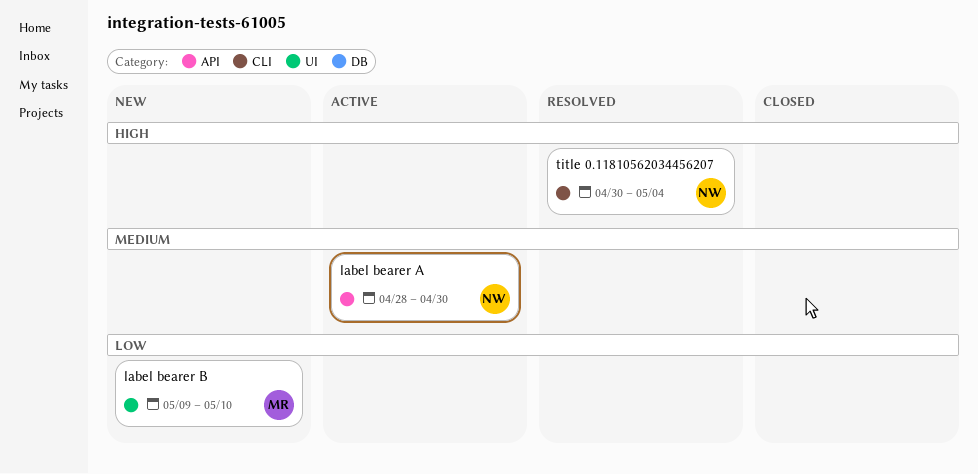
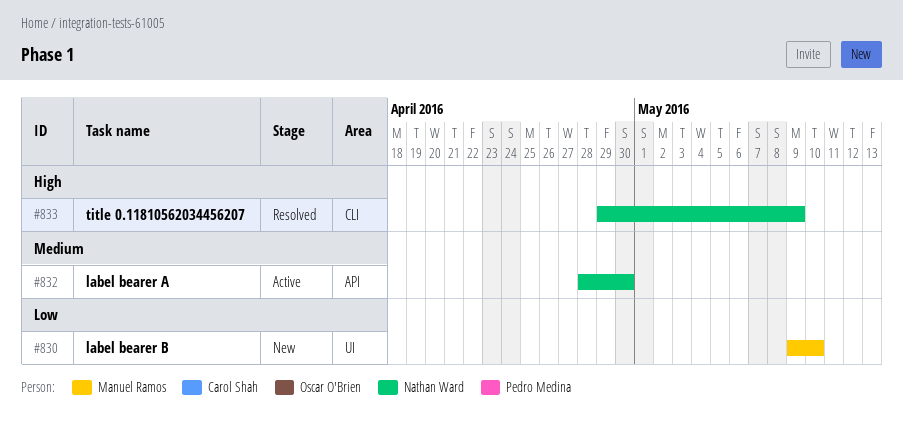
title 0.11810562034456207, start: Apr 30 -> Apr 29
title 0.11810562034456207, due: May 4 -> May 9

